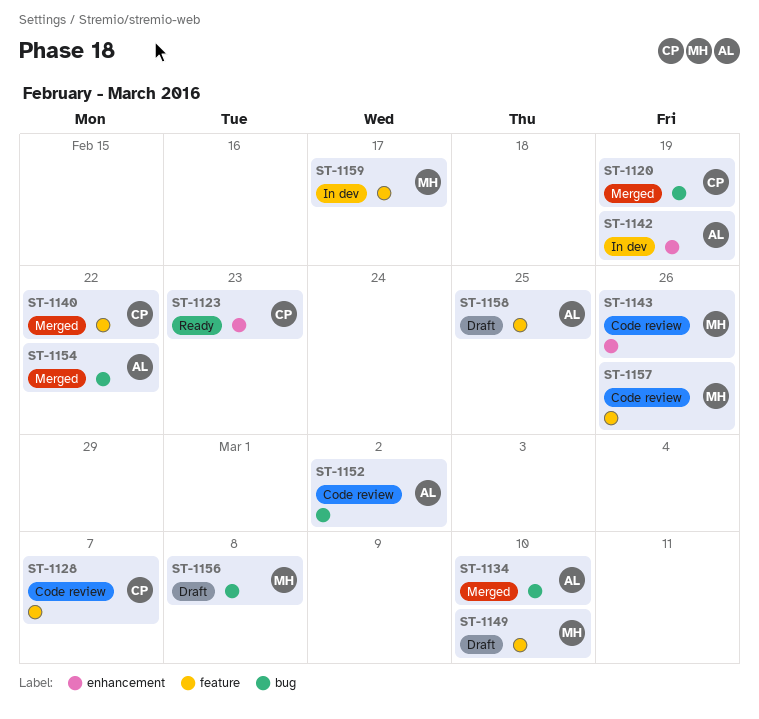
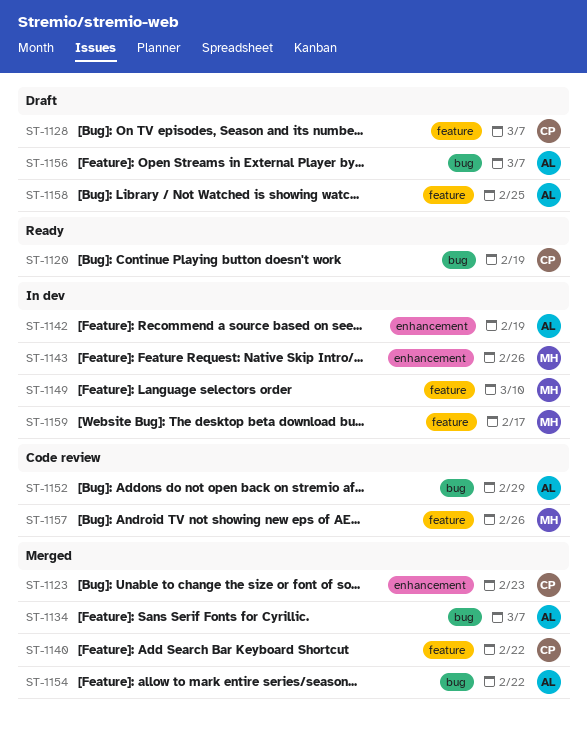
ST-1120, status: Merged -> Ready
ST-1123, status: Ready -> Merged
ST-1128, status: Code review -> Draft
ST-1134, due: Mar 10 -> Mar 7
ST-1143, status: Code review -> In dev
ST-1149, status: Draft -> In dev
ST-1152, due: Mar 2 -> Feb 29
ST-1156, owner: MH -> AL
ST-1156, due: Mar 8 -> Mar 7

